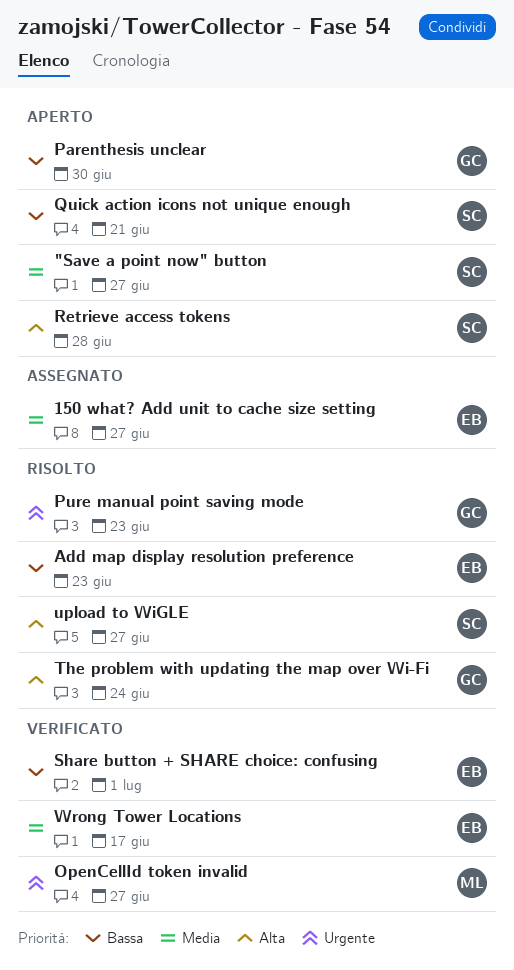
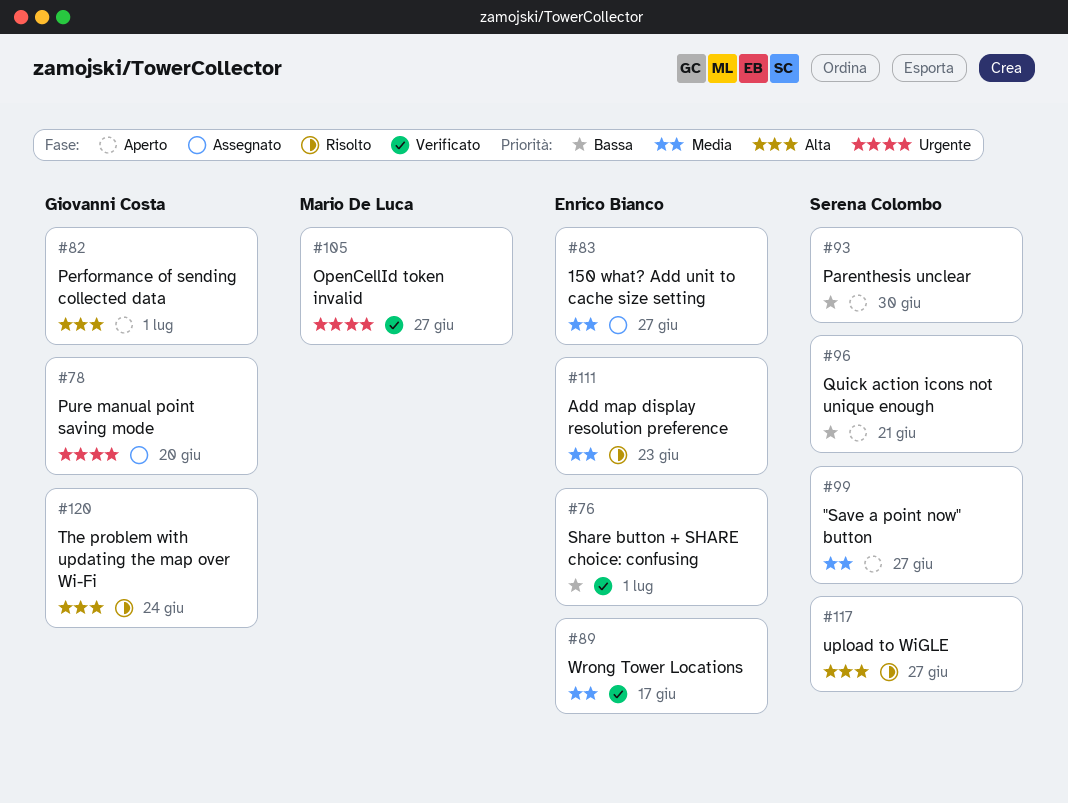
Add map display resolution preference, priority: Bassa -> Media
Parenthesis unclear, owner: Giovanni Costa -> Serena Colombo
Performance of sending collected data: none -> present
Pure manual point saving mode, status: Risolto -> Assegnato
Pure manual point saving mode, due: Jun 23 -> Jun 20
Retrieve access tokens: present -> none

